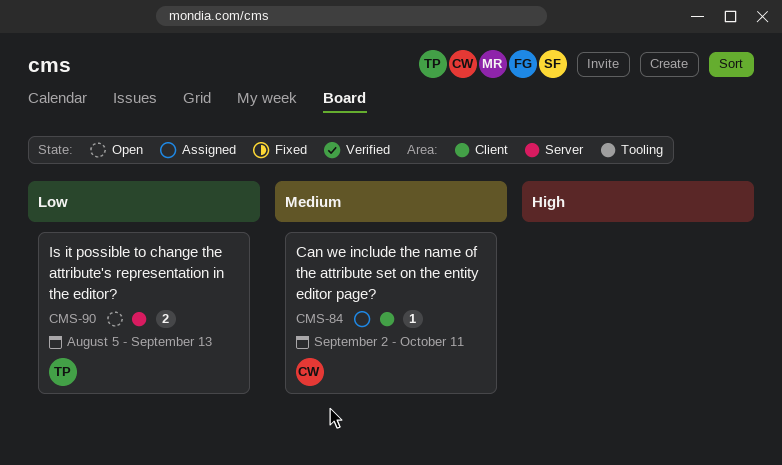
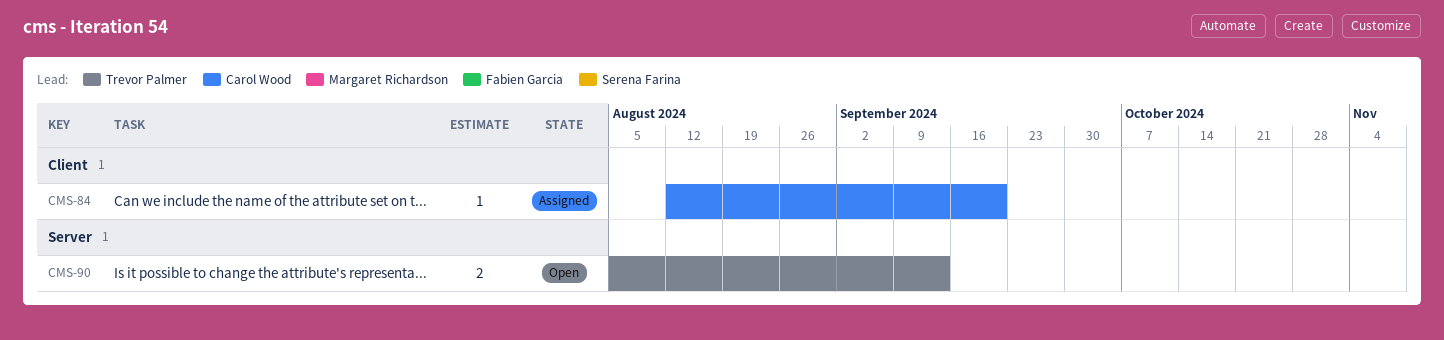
CMS-84, start: Sep 2 -> Aug 12
CMS-84, due: Oct 11 -> Sep 20

